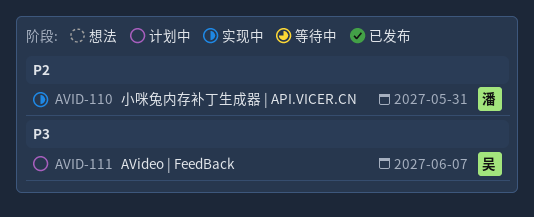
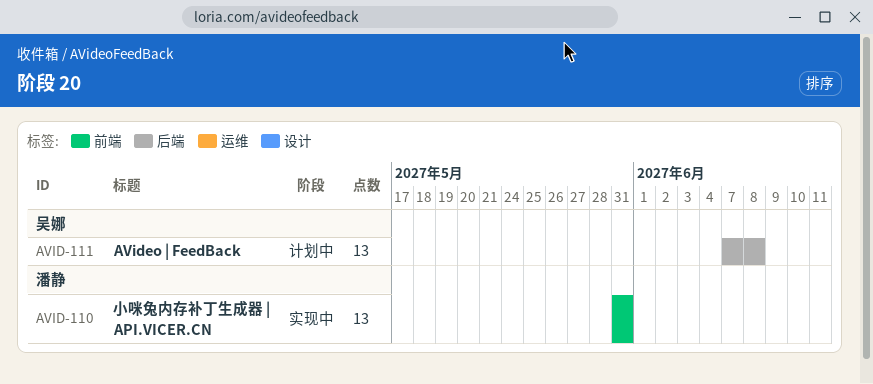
AVID-111, due: Jun 7 -> Jun 8

